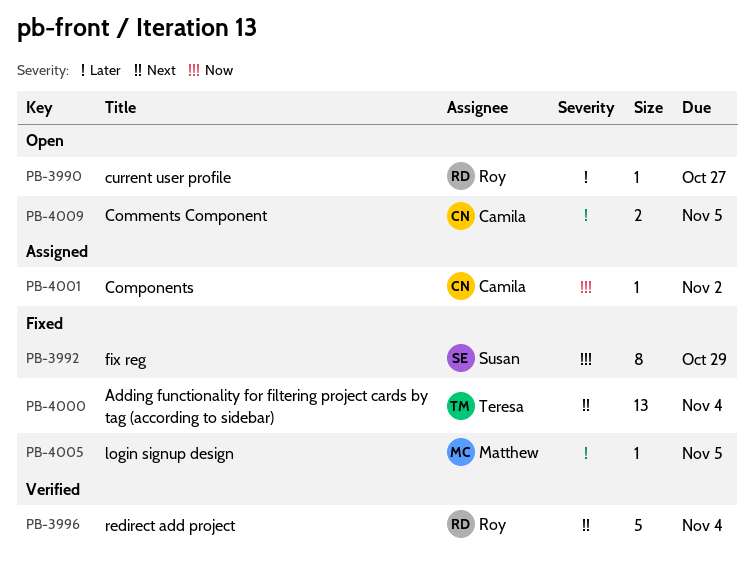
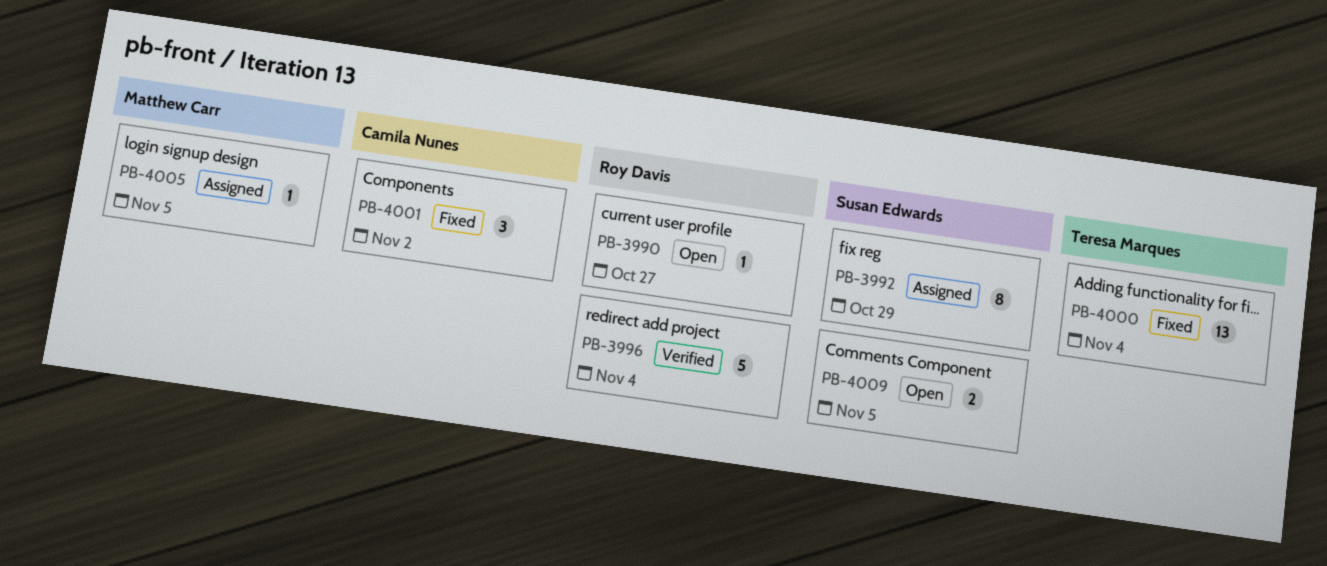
PB-3992, status: Fixed -> Assigned
PB-4001, status: Assigned -> Fixed
PB-4001, estimate: 1 -> 3
PB-4005, status: Fixed -> Assigned
PB-4009, owner: Camila Nunes -> Susan Edwards

